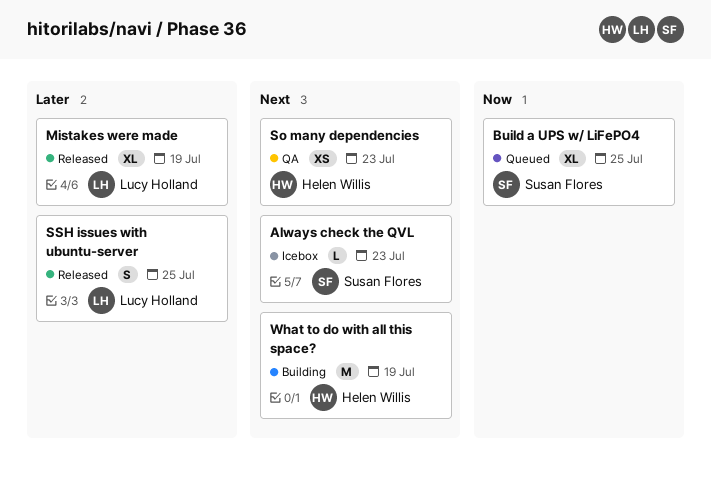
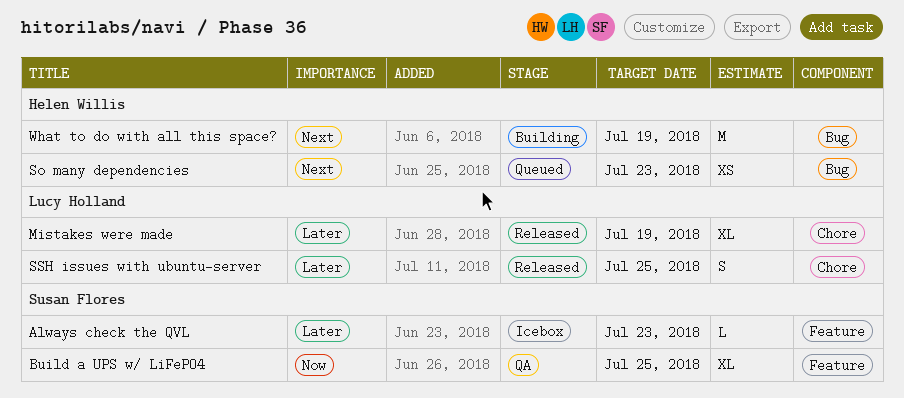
Always check the QVL, priority: Next -> Later
Build a UPS w/ LiFePO4, status: Queued -> QA
So many dependencies, status: QA -> Queued

